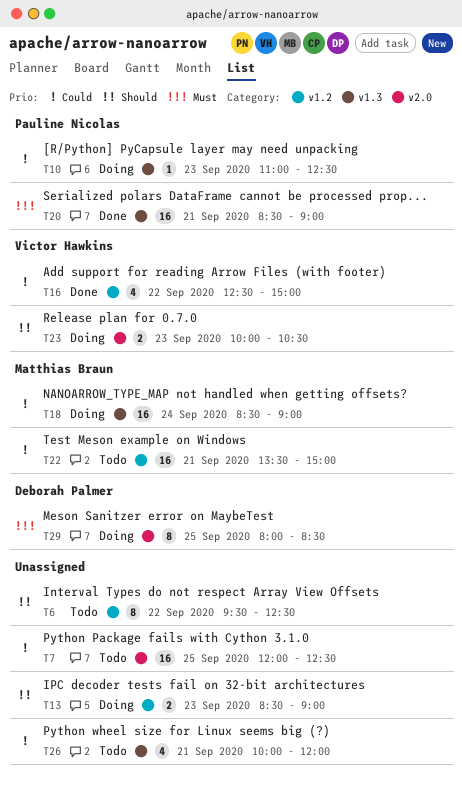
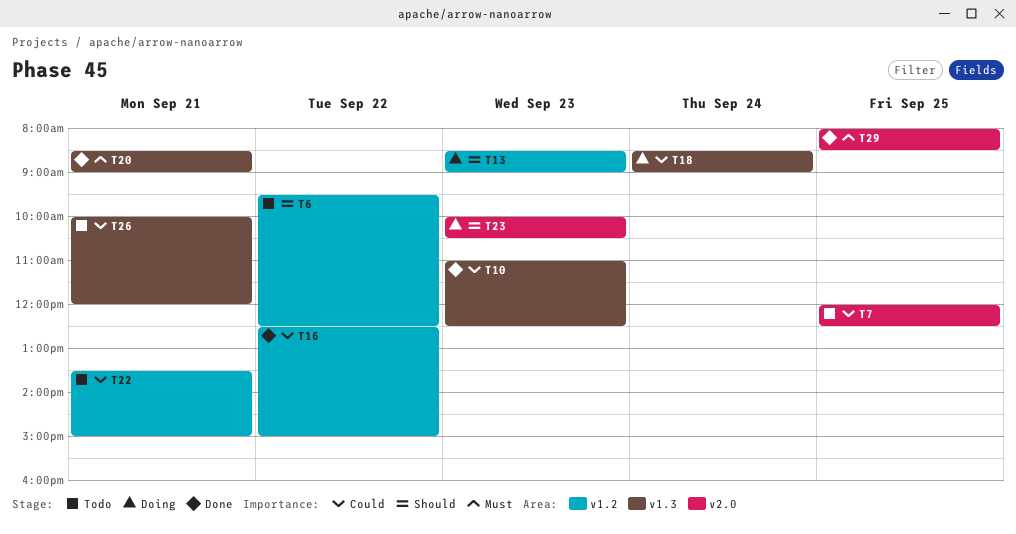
T10, status: Doing -> Done
T29, status: Doing -> Done

